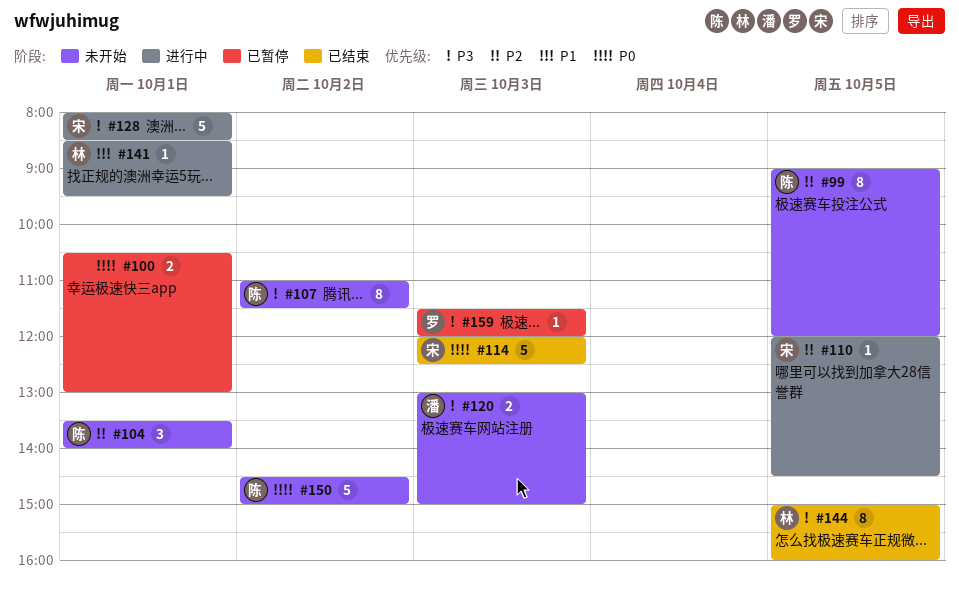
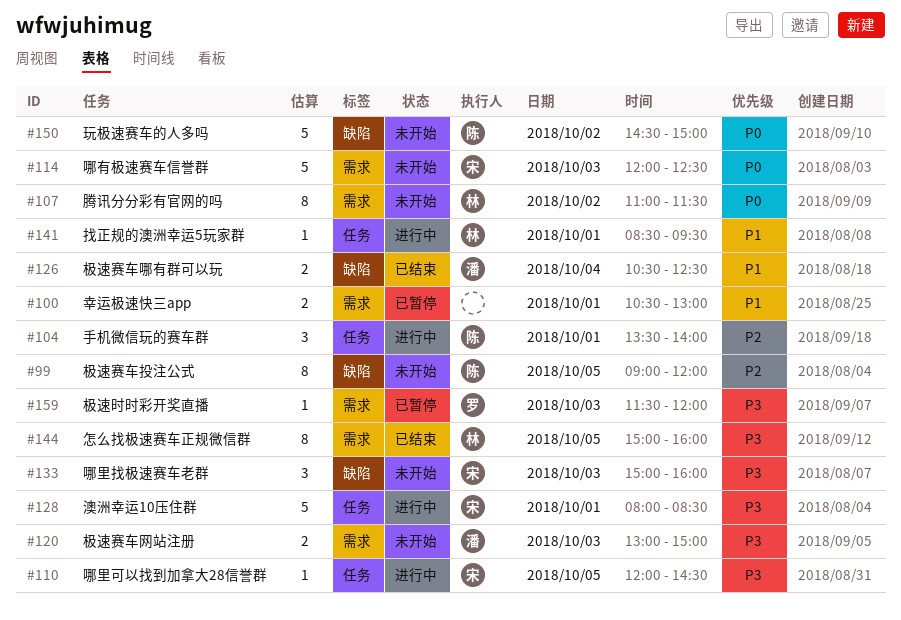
#100, priority: P0 -> P1
#104, status: 未开始 -> 进行中
#107, owner: 陈 -> 林
#107, priority: P3 -> P0
#110, priority: P2 -> P3
#114, status: 已结束 -> 未开始
#126: none -> present
#133: none -> present

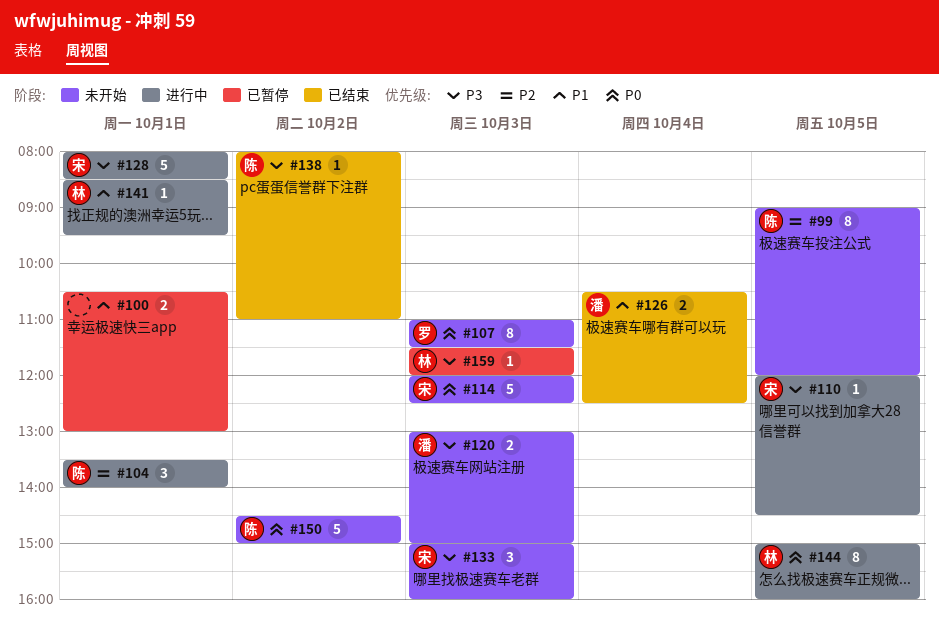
#107, owner: 林 -> 罗
#107, day: Oct 2 -> Oct 3
#138: none -> present
#144, status: 已结束 -> 进行中
#144, priority: P3 -> P0
#159, owner: 罗 -> 林

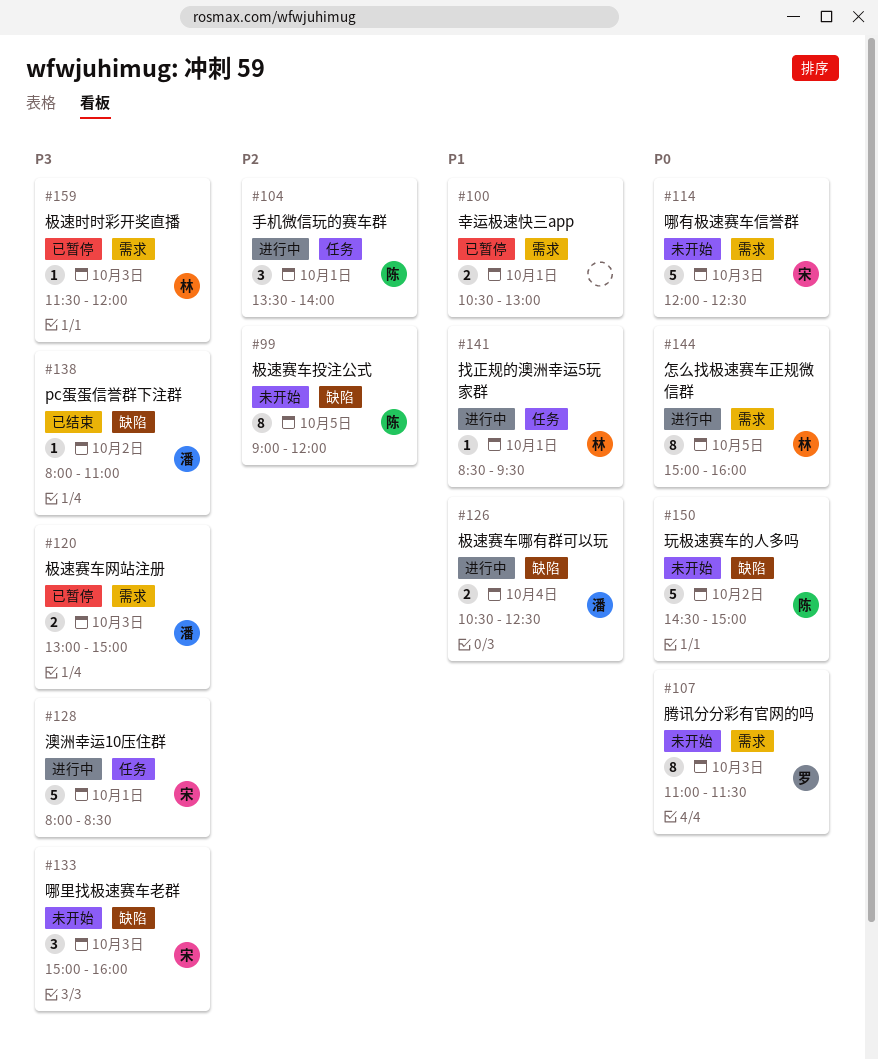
#110: present -> none
#120, status: 未开始 -> 已暂停
#126, status: 已结束 -> 进行中
#138, owner: 陈 -> 潘

